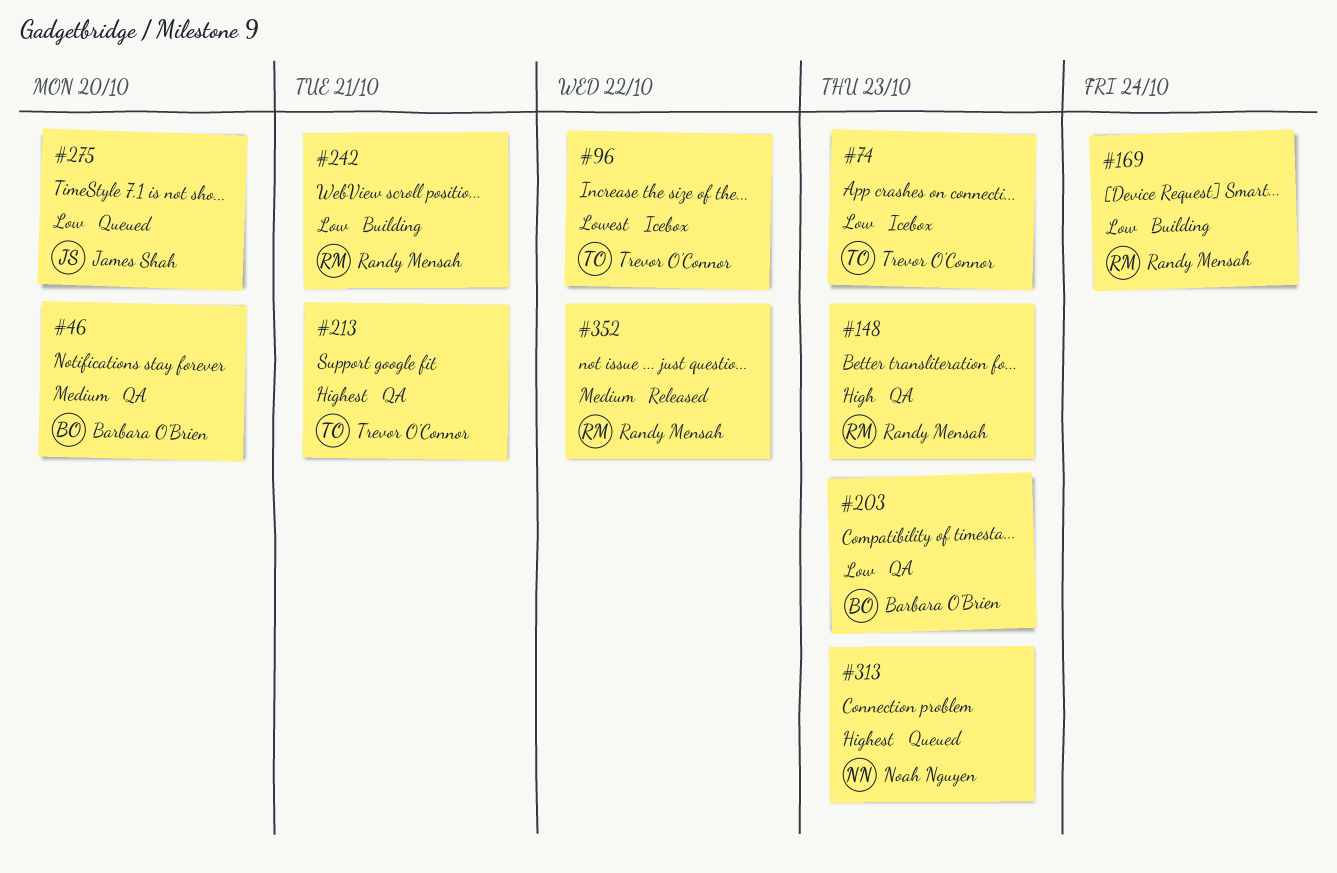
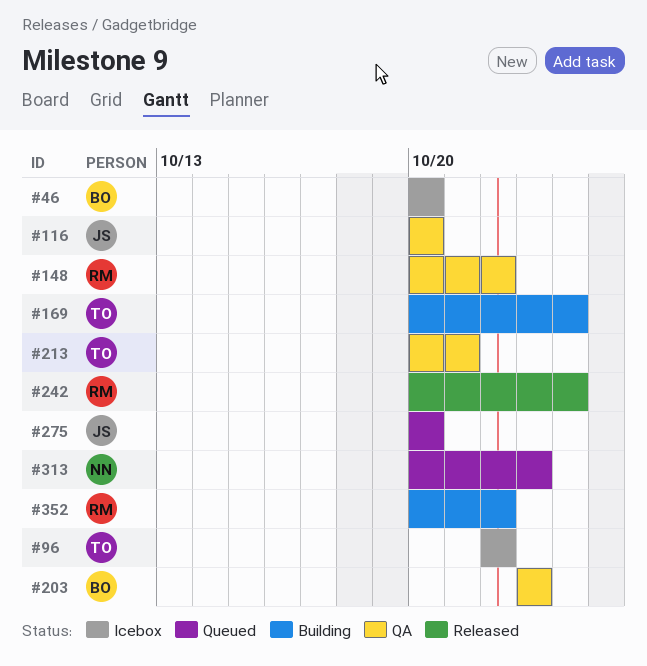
#46, status: QA -> Icebox
#74: present -> none
#116: none -> present
#148, due: Oct 23 -> Oct 22
#169, owner: Randy Mensah -> Trevor O'Connor
#242, status: Building -> Released
#242, due: Oct 21 -> Oct 24
#352, status: Released -> Building

